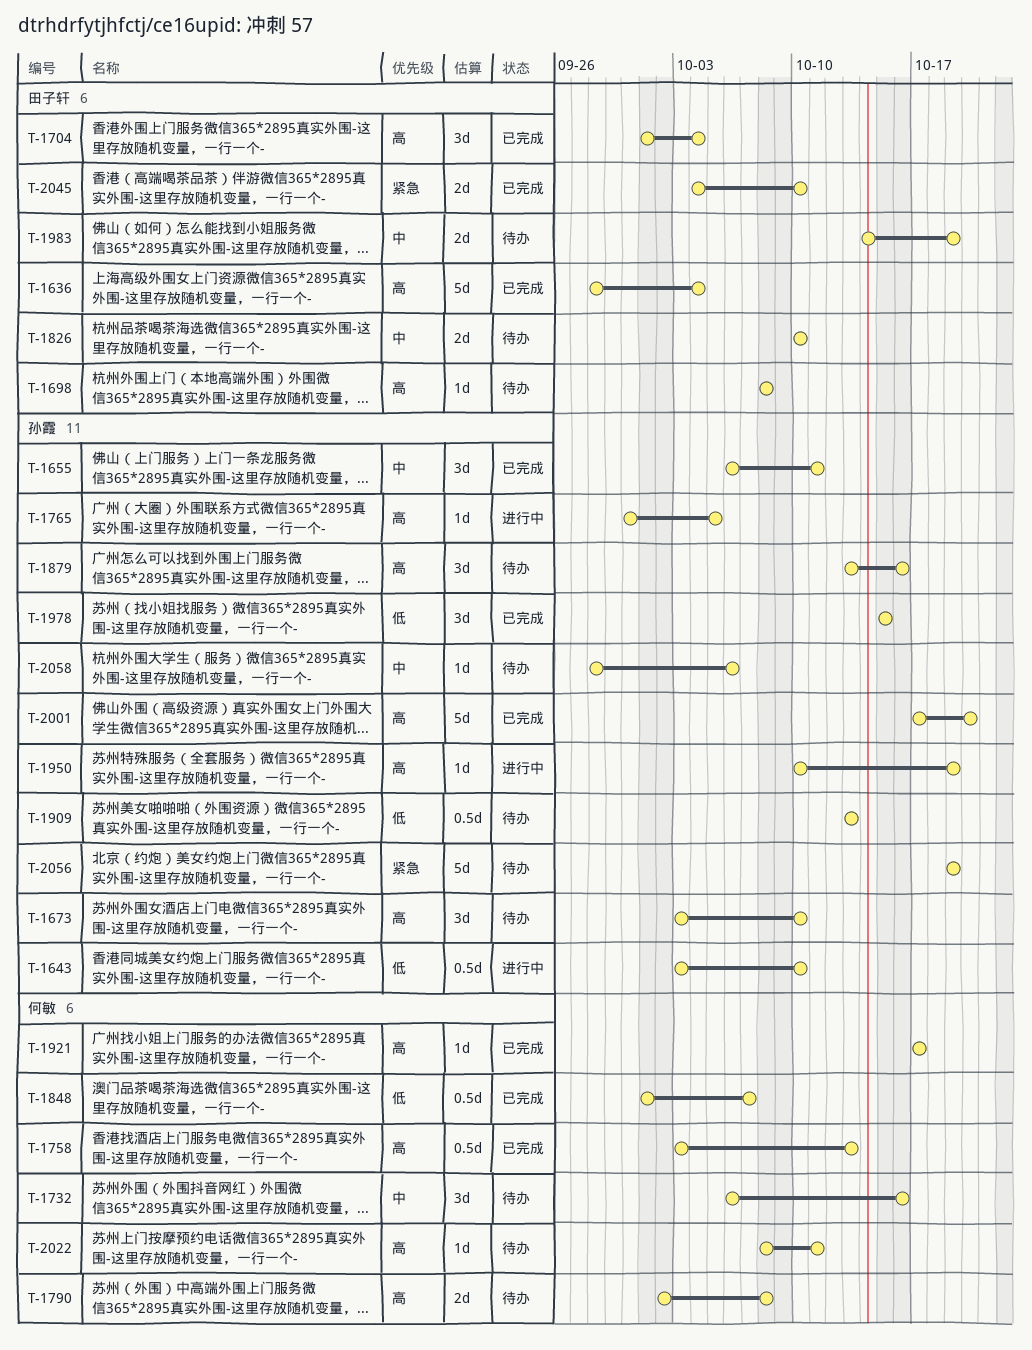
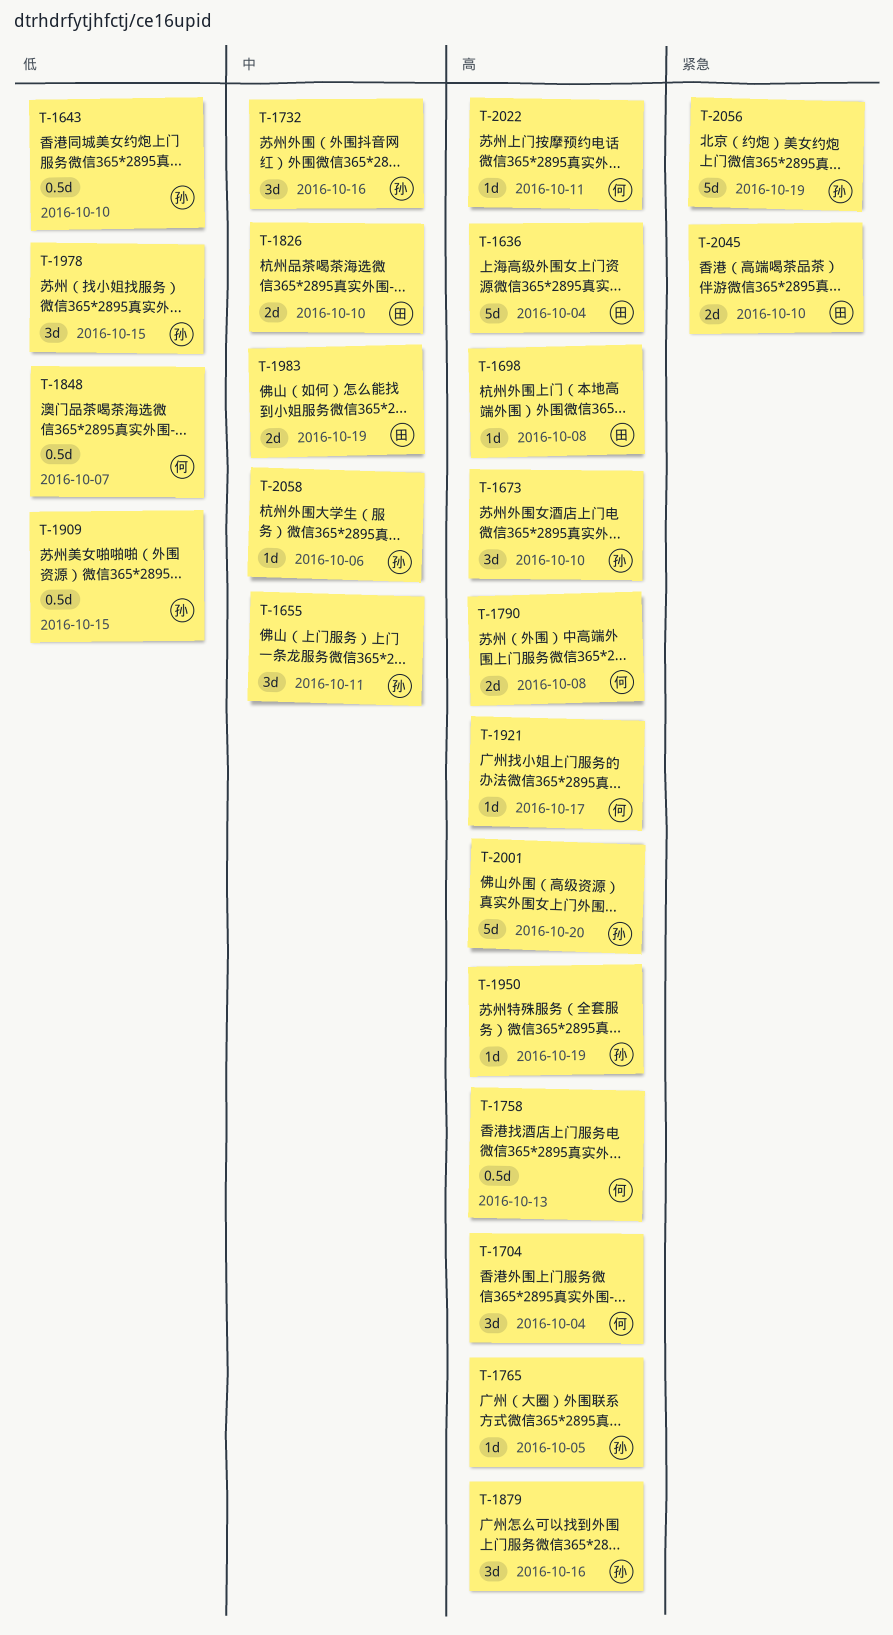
T-1704, owner: 田子轩 -> 何敏
T-1732, owner: 何敏 -> 孙霞
T-1909, due: Oct 13 -> Oct 15

